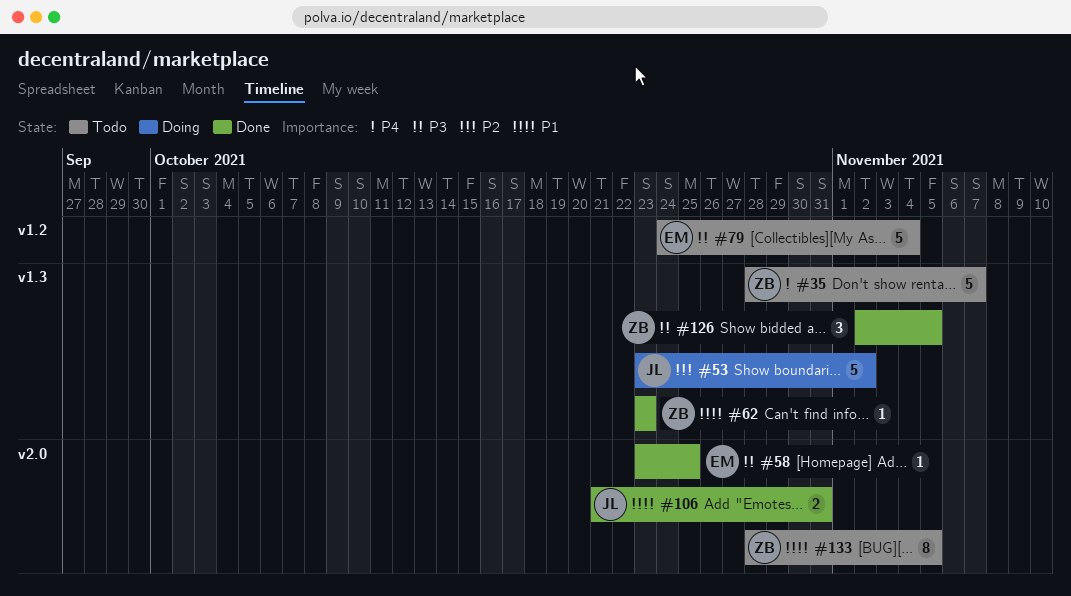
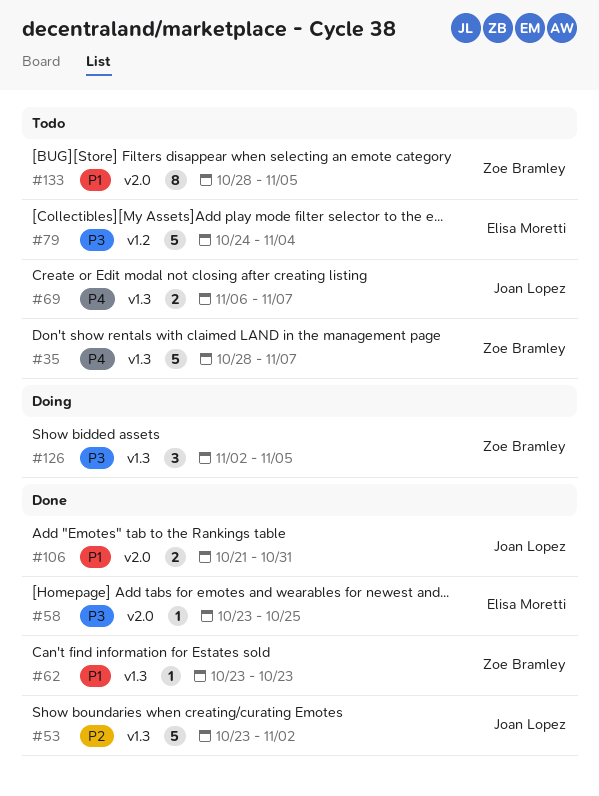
#53, status: Doing -> Done
#69: none -> present
#126, status: Done -> Doing

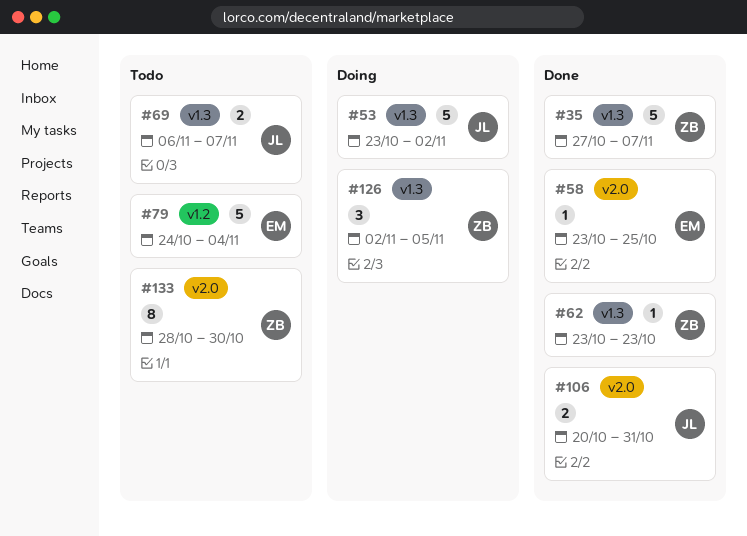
#35, status: Todo -> Done
#35, start: Oct 28 -> Oct 27
#53, status: Done -> Doing
#106, start: Oct 21 -> Oct 20
#133, due: Nov 5 -> Oct 30

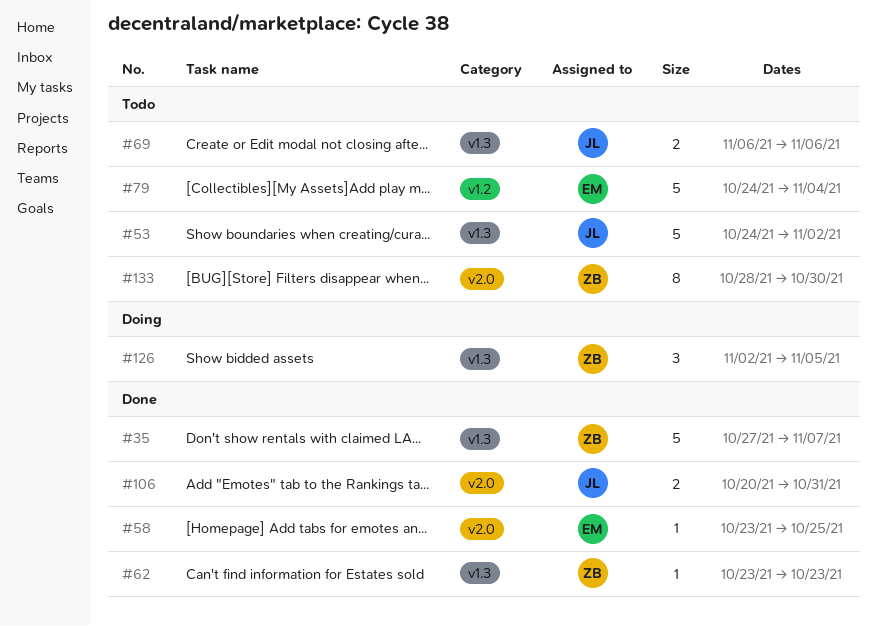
#53, status: Doing -> Todo
#53, start: Oct 23 -> Oct 24
#69, due: Nov 7 -> Nov 6

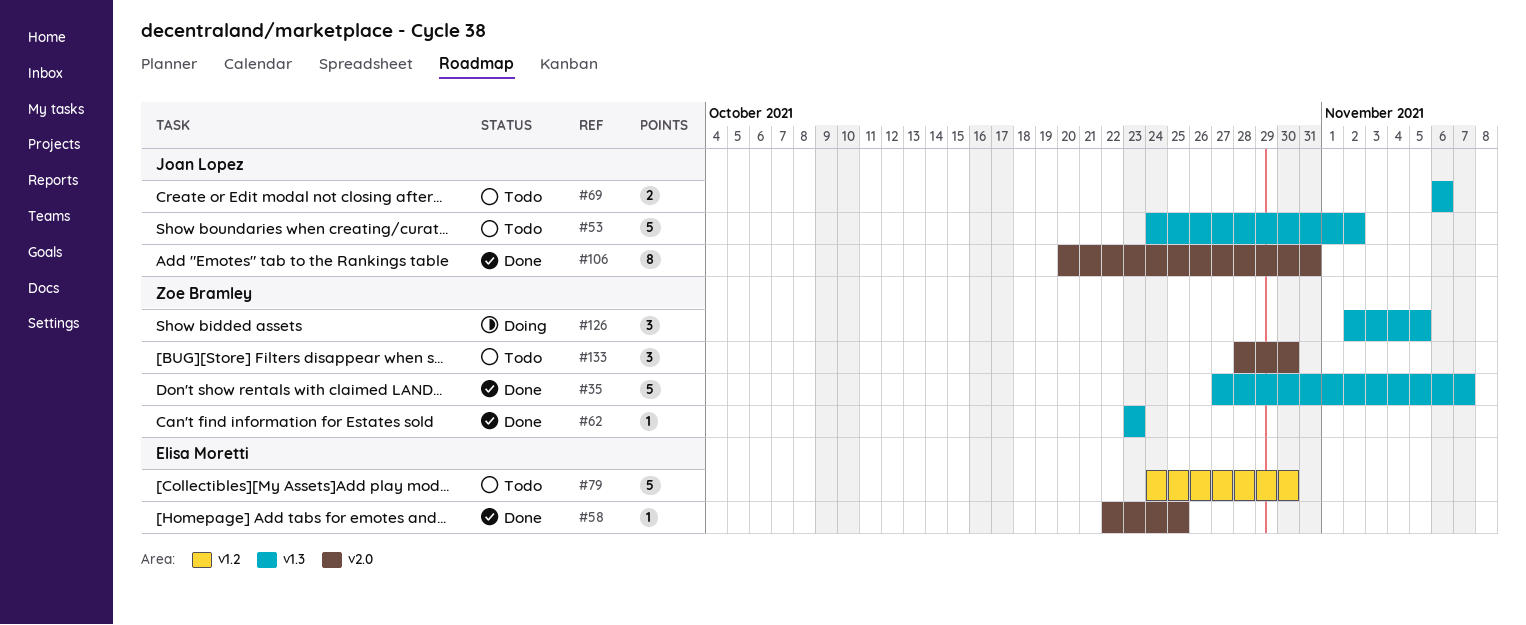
#58, start: Oct 23 -> Oct 22
#79, due: Nov 4 -> Oct 30
#106, estimate: 2 -> 8
#133, estimate: 8 -> 3

